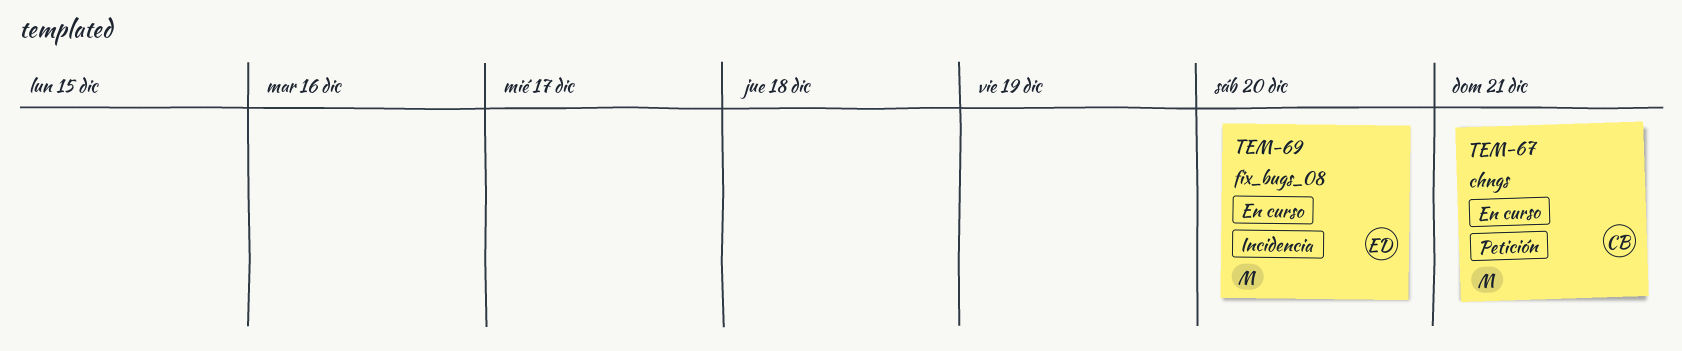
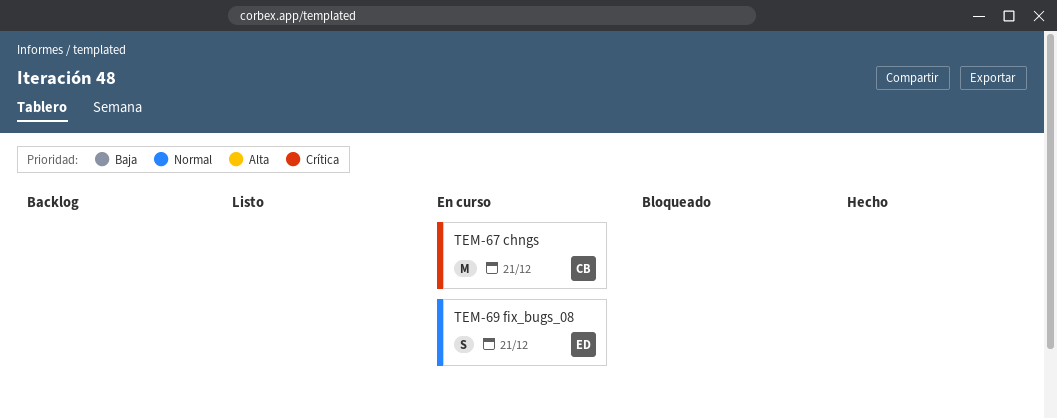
TEM-69, estimate: M -> S
TEM-69, due: Dec 20 -> Dec 21

